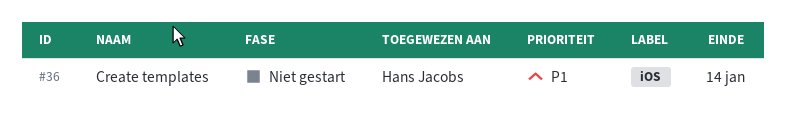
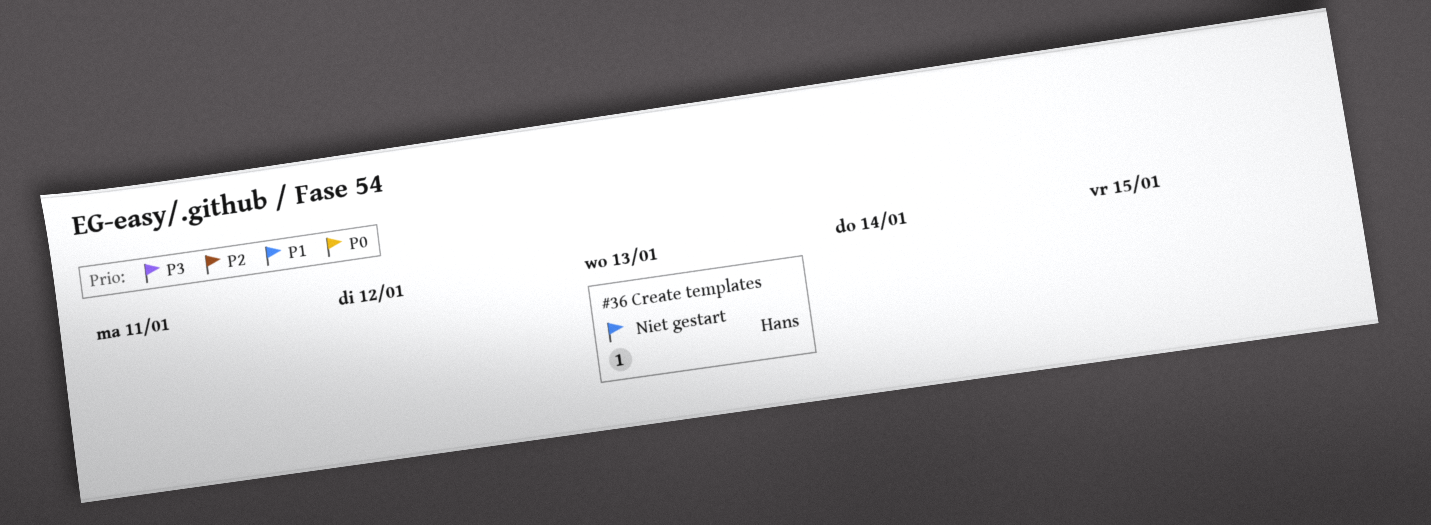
#36, due: Jan 14 -> Jan 13

